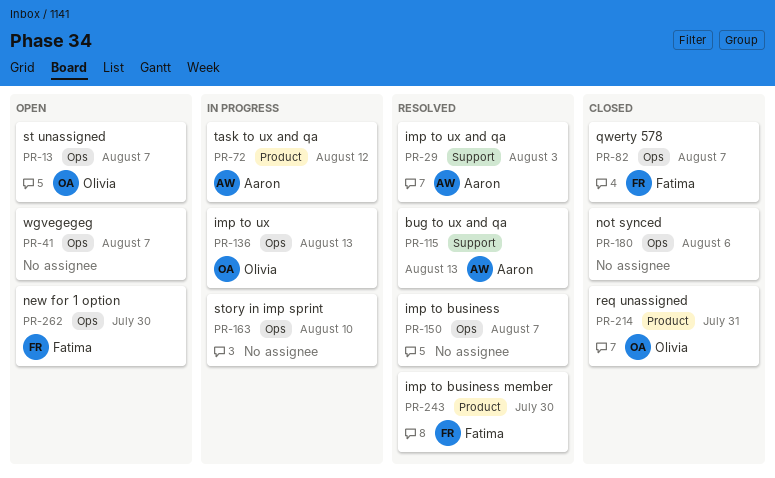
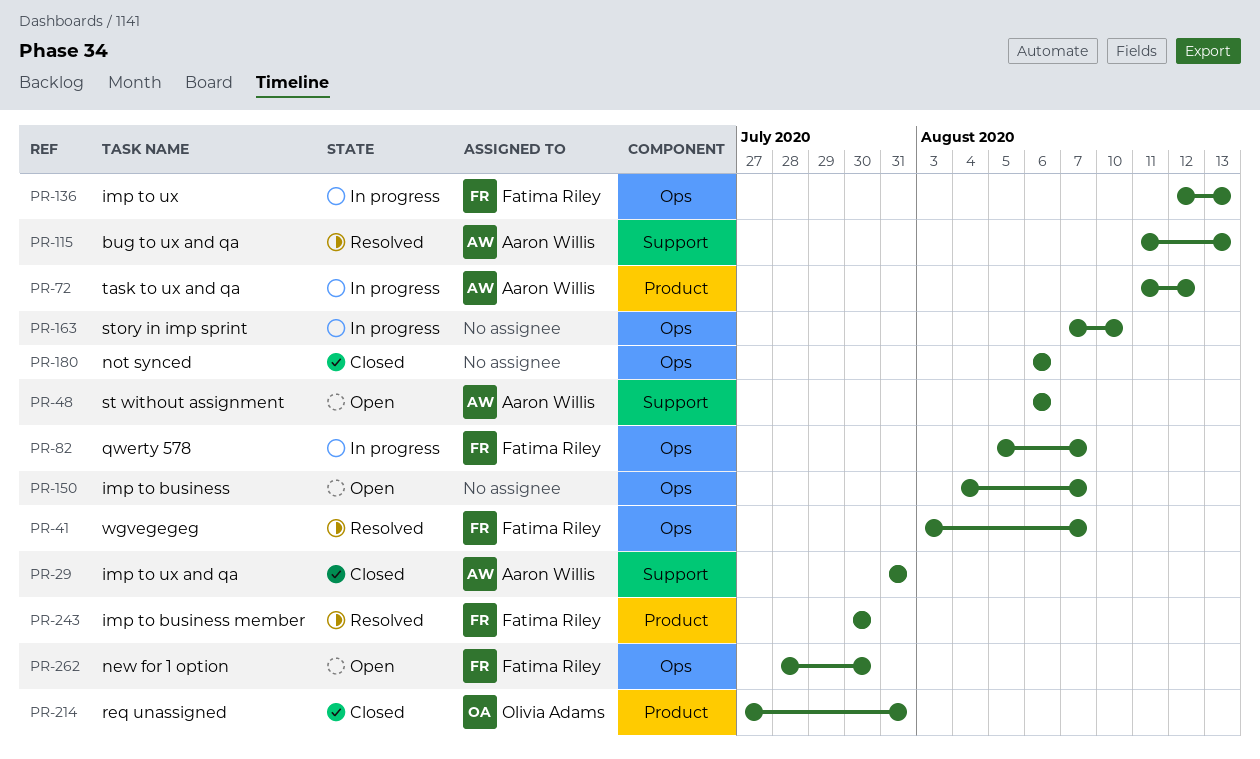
PR-13: present -> none
PR-29, status: Resolved -> Closed
PR-29, due: Aug 3 -> Jul 31
PR-41, status: Open -> Resolved
PR-41, owner: none -> Fatima Riley
PR-48: none -> present
PR-82, status: Closed -> In progress
PR-136, owner: Olivia Adams -> Fatima Riley
PR-150, status: Resolved -> Open

